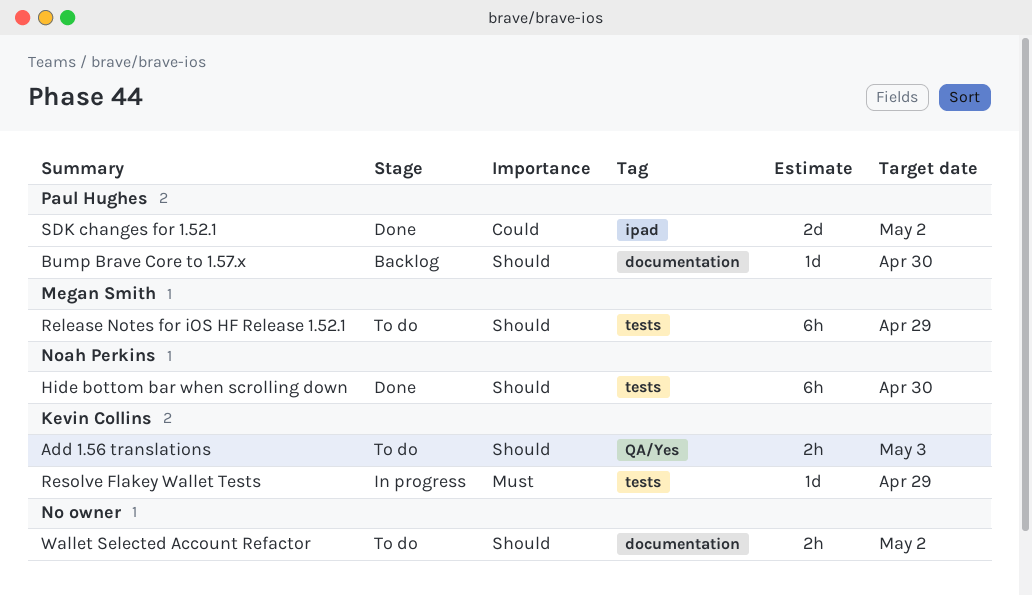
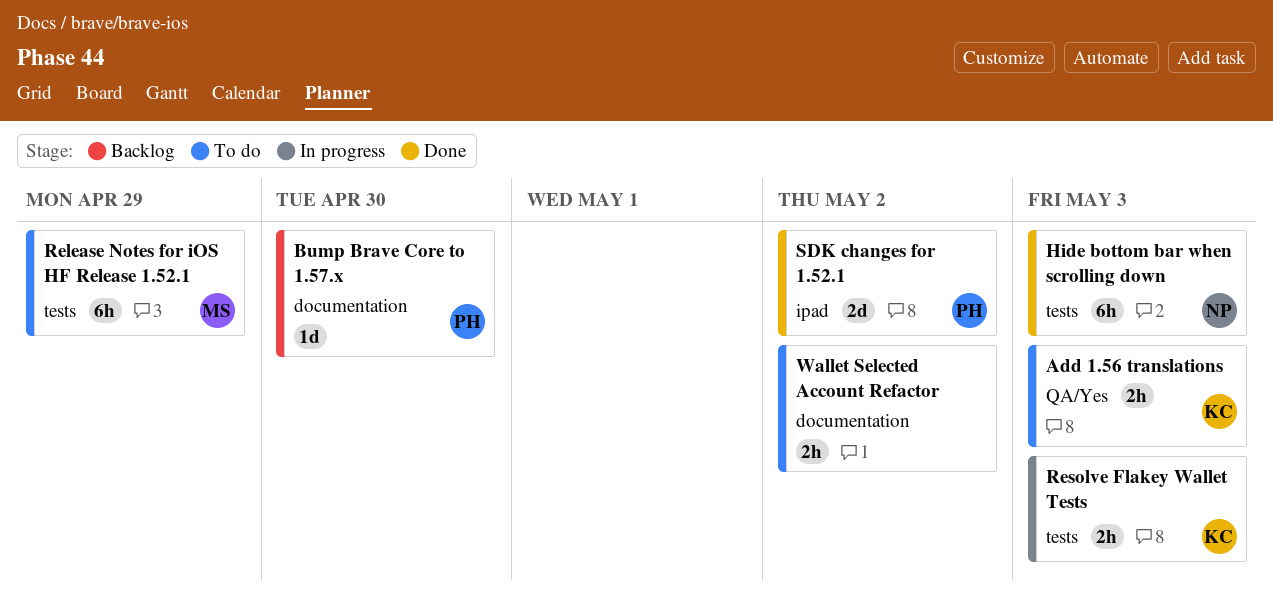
Hide bottom bar when scrolling down, due: Apr 30 -> May 3
Resolve Flakey Wallet Tests, estimate: 1d -> 2h
Resolve Flakey Wallet Tests, due: Apr 29 -> May 3

